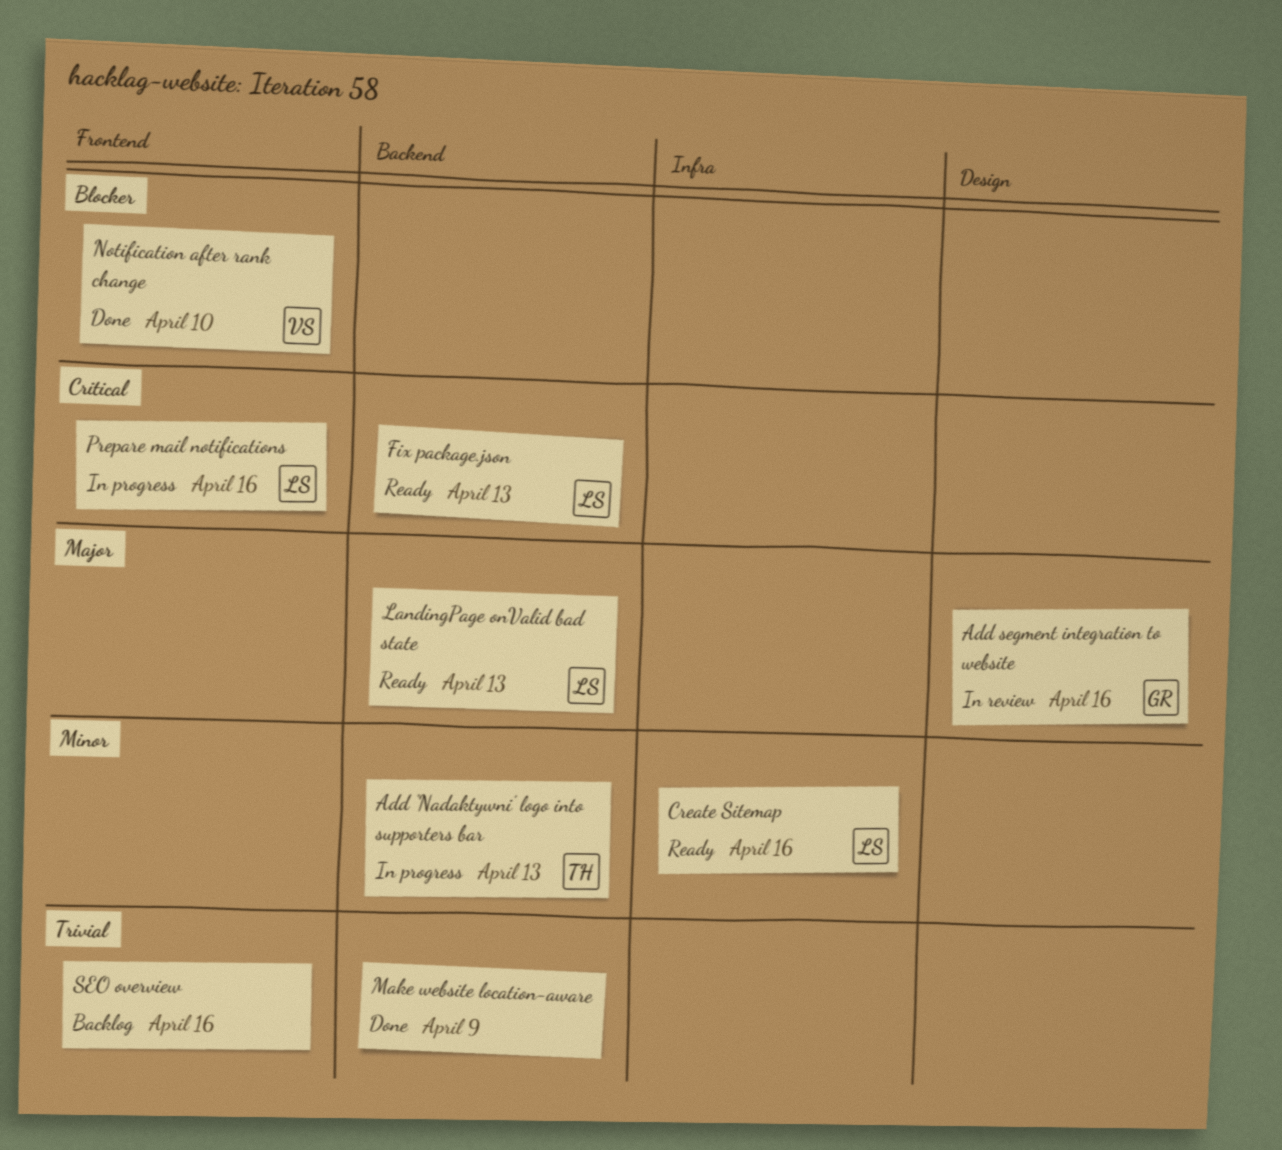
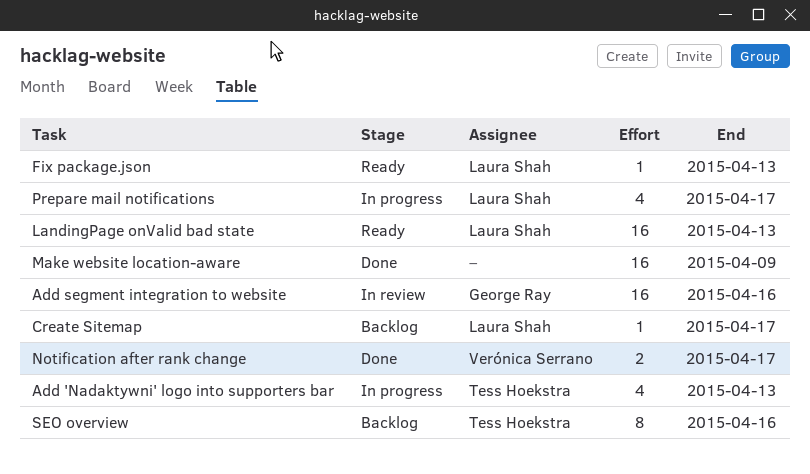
Create Sitemap, status: Ready -> Backlog
Create Sitemap, due: Apr 16 -> Apr 17
Notification after rank change, due: Apr 10 -> Apr 17
Prepare mail notifications, due: Apr 16 -> Apr 17
SEO overview, owner: none -> Tess Hoekstra

